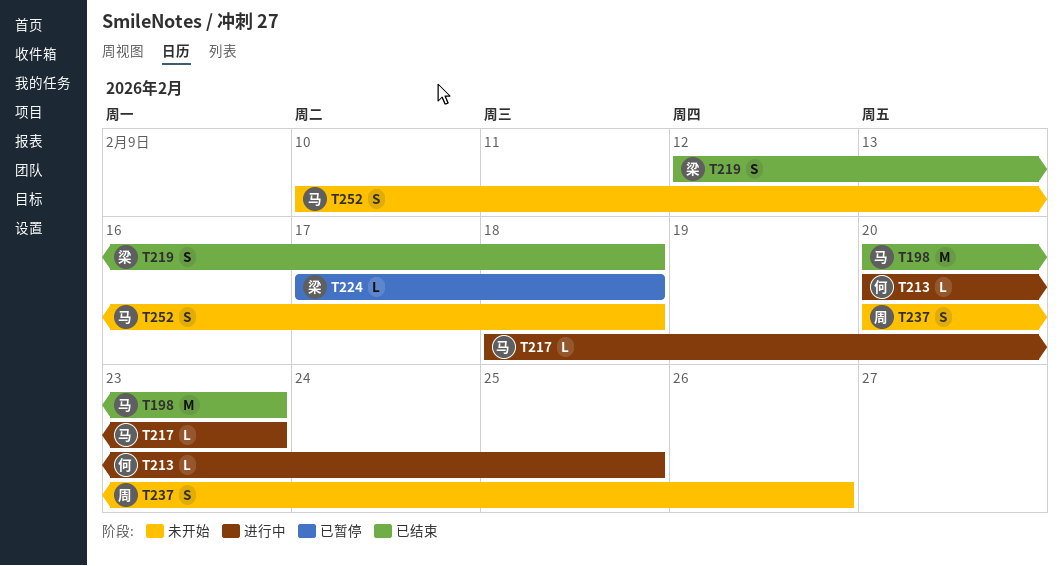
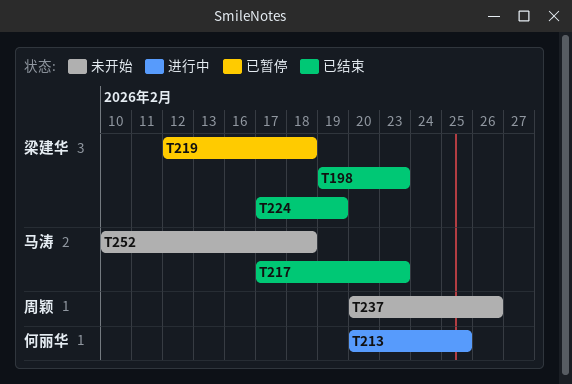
T198, owner: 马涛 -> 梁建华
T198, start: Feb 20 -> Feb 19
T217, status: 进行中 -> 已结束
T217, start: Feb 18 -> Feb 17
T219, status: 已结束 -> 已暂停
T224, status: 已暂停 -> 已结束
T224, due: Feb 18 -> Feb 19

